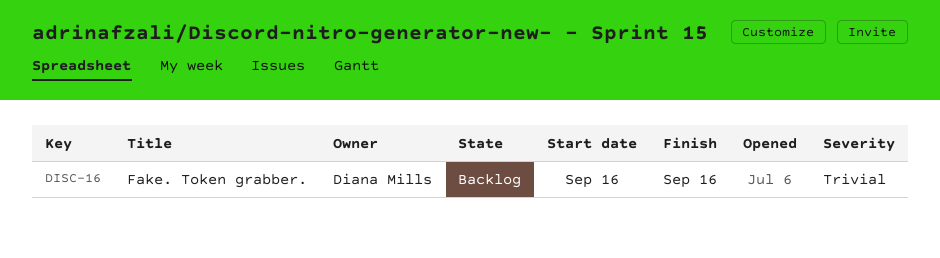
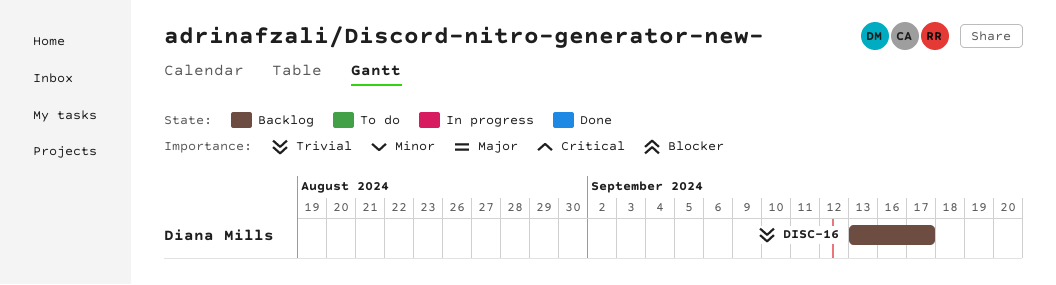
DISC-16, start: Sep 16 -> Sep 13
DISC-16, due: Sep 16 -> Sep 17

